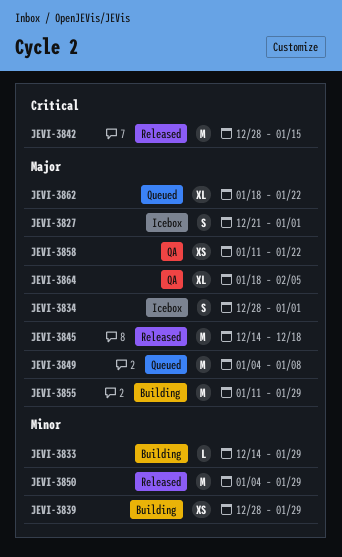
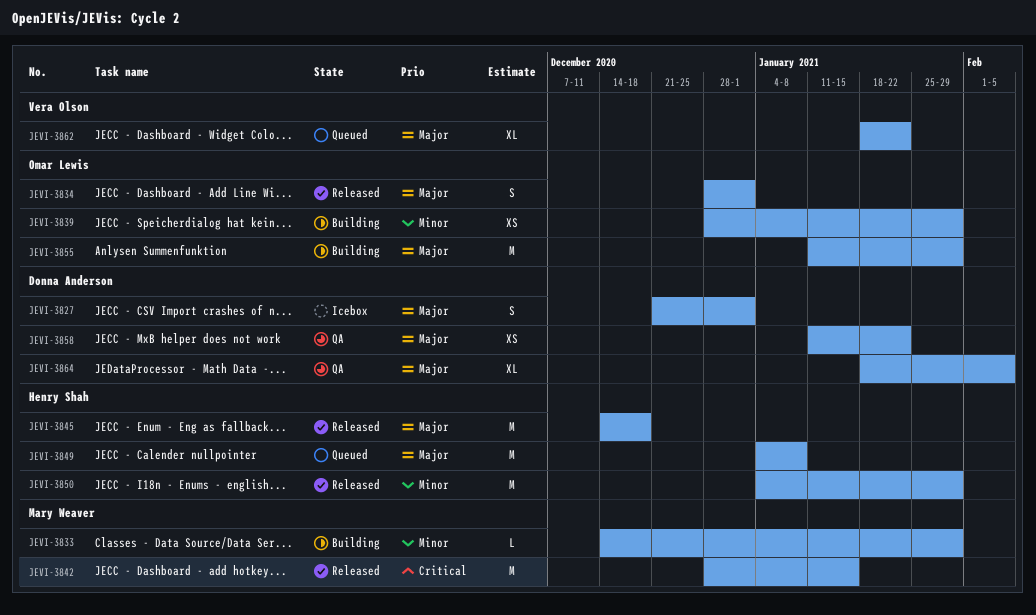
JEVI-3834, status: Icebox -> Released

